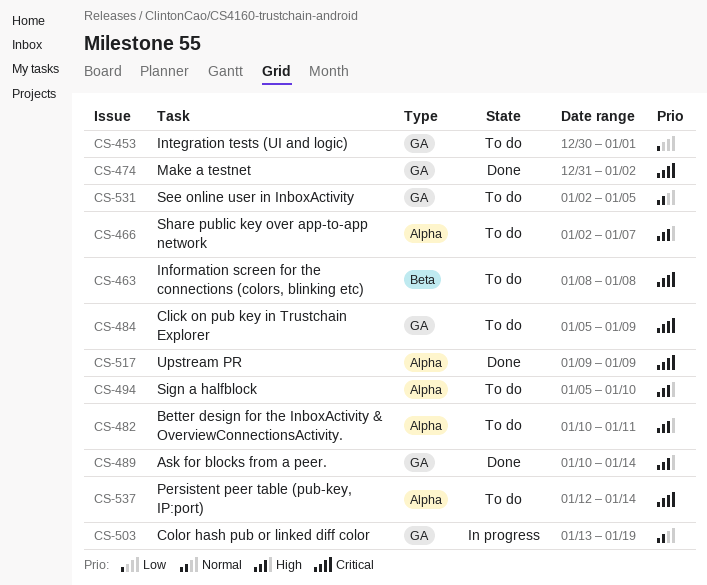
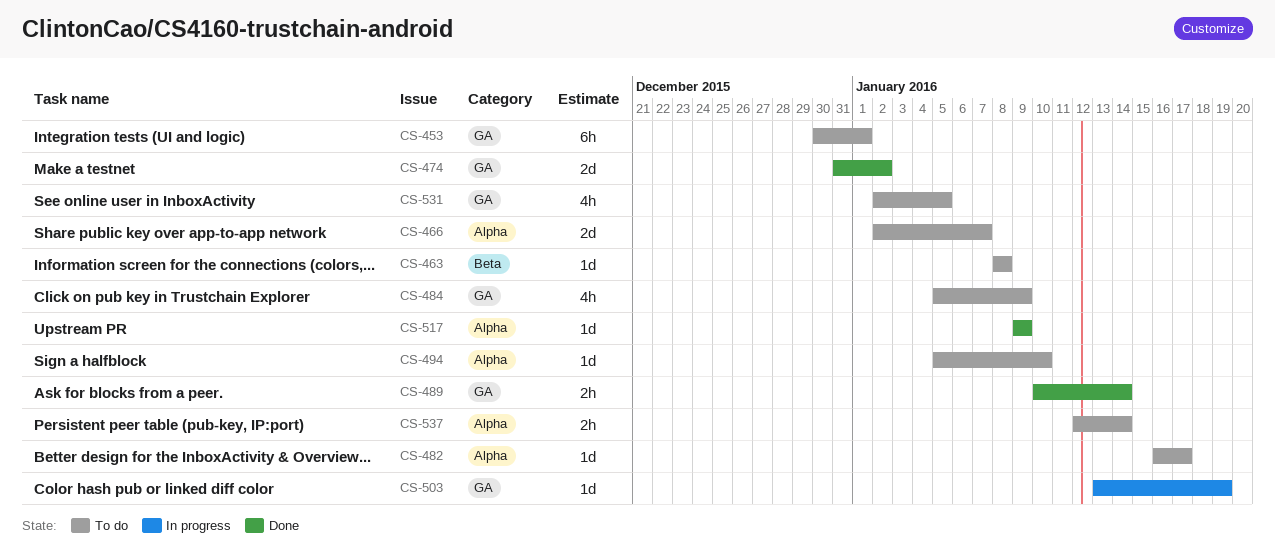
CS-482, start: Jan 10 -> Jan 16
CS-482, due: Jan 11 -> Jan 17

